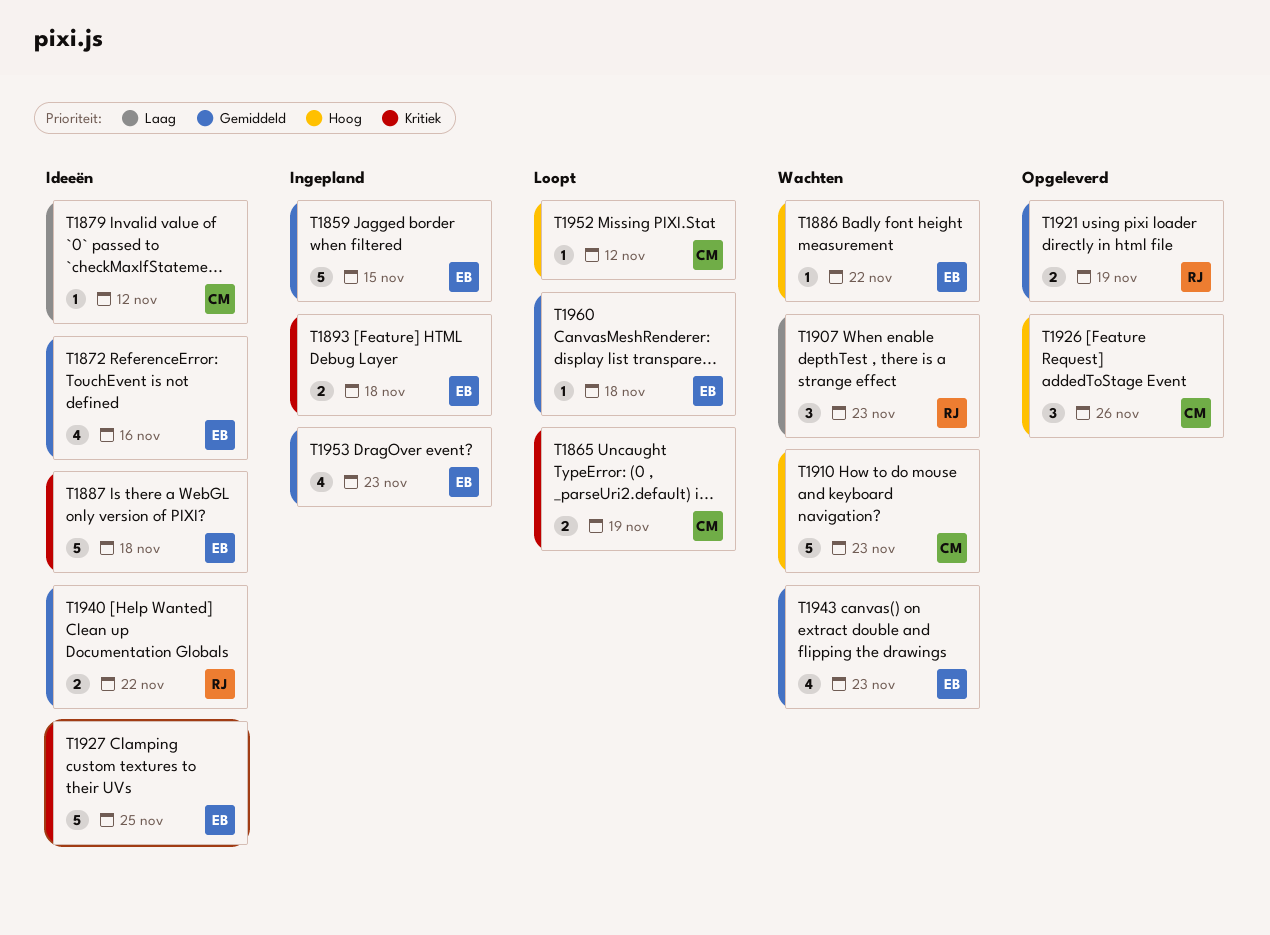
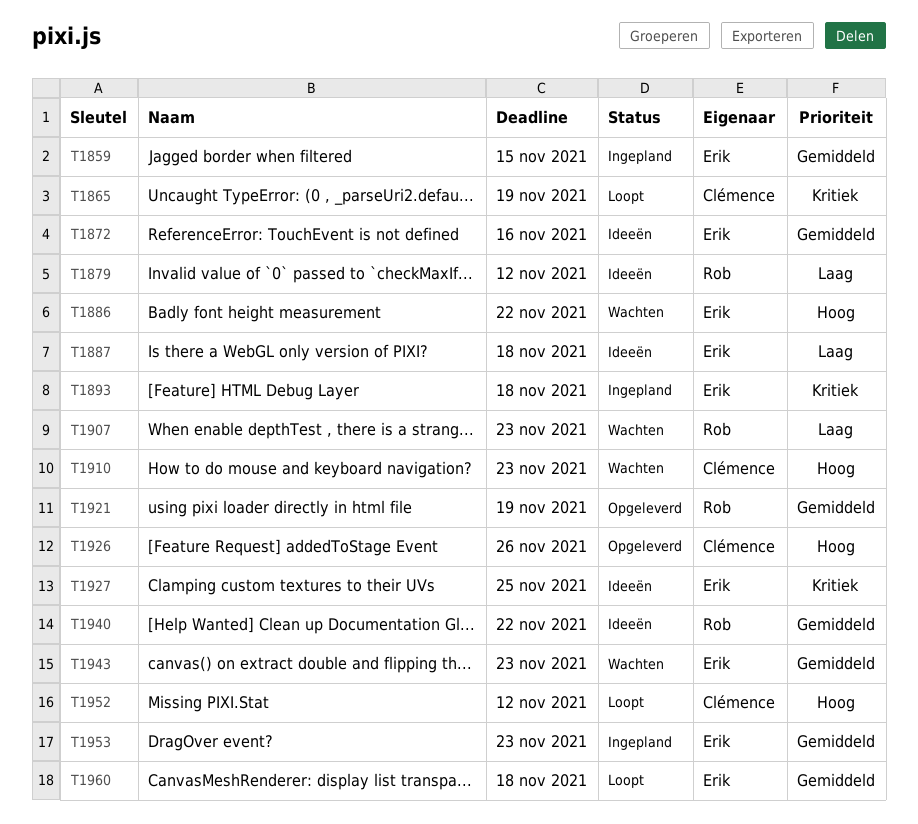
T1879, owner: Clémence -> Rob
T1887, priority: Kritiek -> Laag

